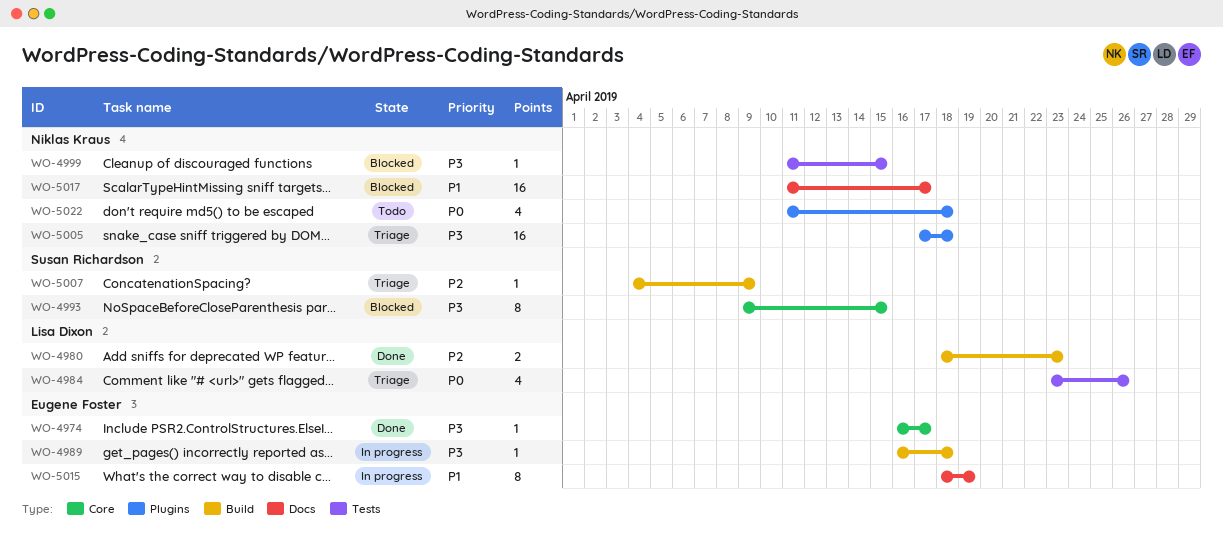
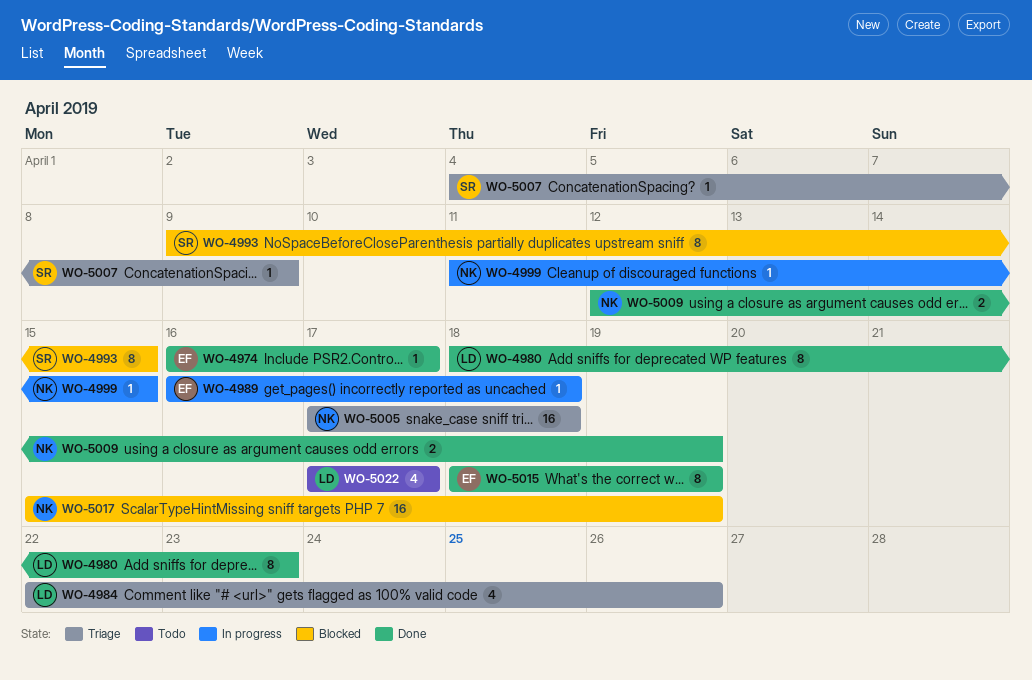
WO-4980, estimate: 2 -> 8
WO-4984, start: Apr 23 -> Apr 22
WO-4999, status: Blocked -> In progress
WO-5009: none -> present
WO-5015, status: In progress -> Done
WO-5017, start: Apr 11 -> Apr 15
WO-5017, due: Apr 17 -> Apr 19
WO-5022, owner: Niklas Kraus -> Lisa Dixon
WO-5022, start: Apr 11 -> Apr 17
WO-5022, due: Apr 18 -> Apr 17

